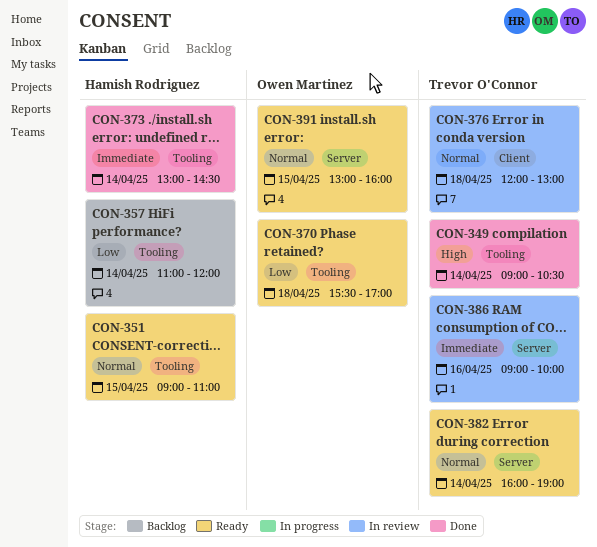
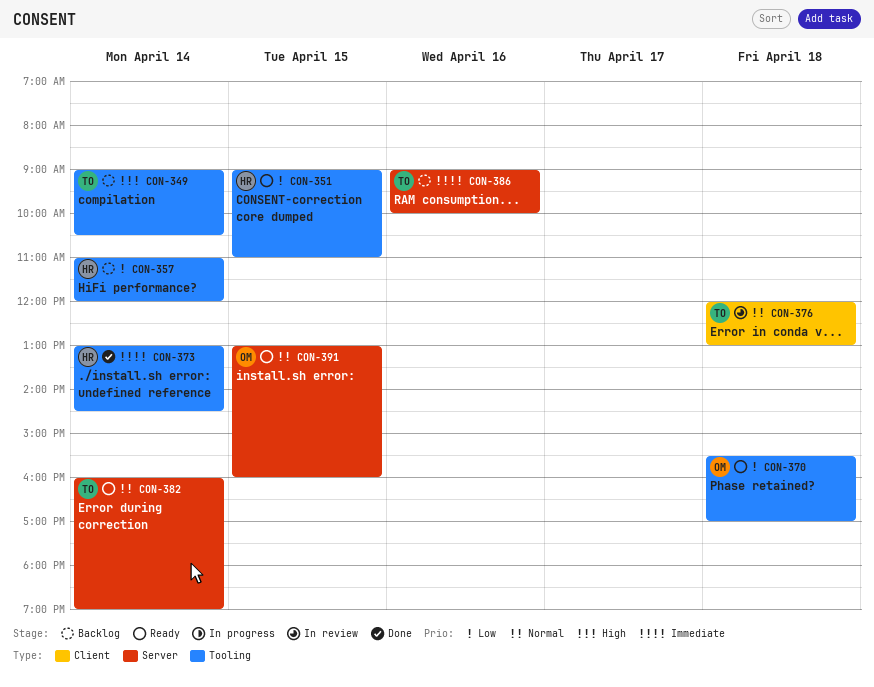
CON-349, status: Done -> Backlog
CON-351, priority: Normal -> Low
CON-386, status: In review -> Backlog

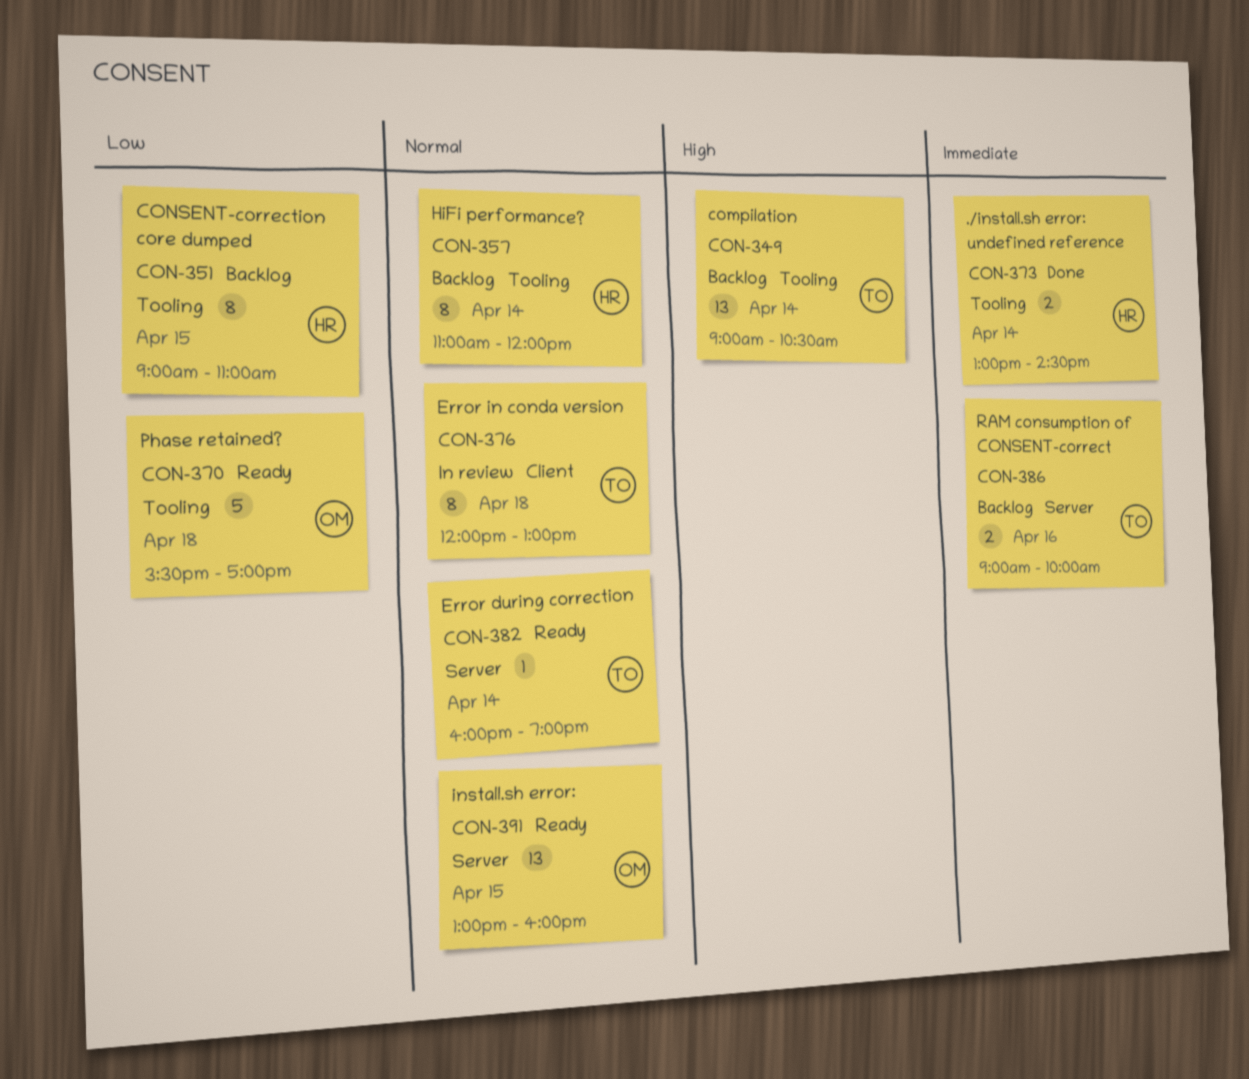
CON-351, status: Ready -> Backlog
CON-357, priority: Low -> Normal

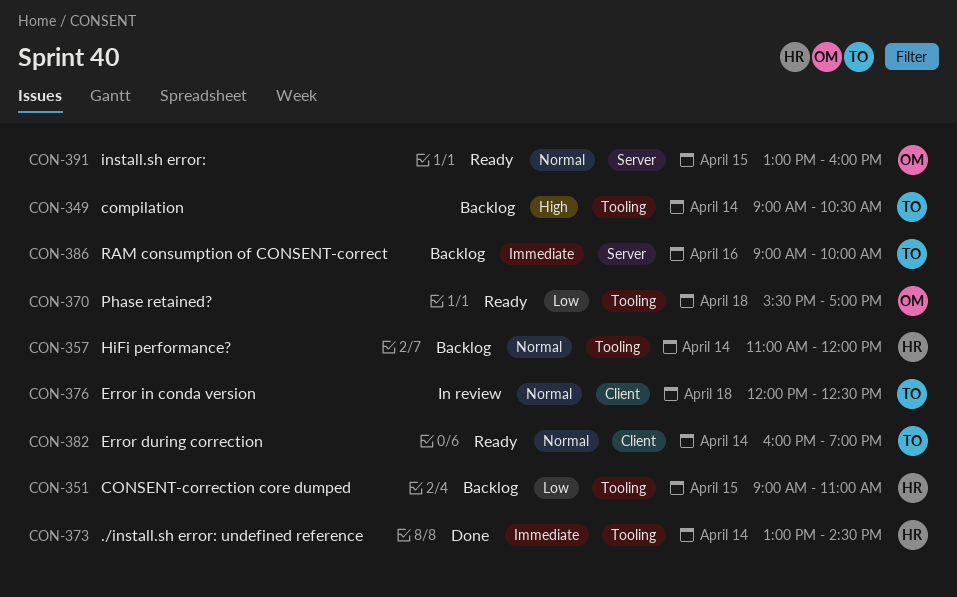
CON-376, ends: 13:00 -> 12:30
CON-382, label: Server -> Client

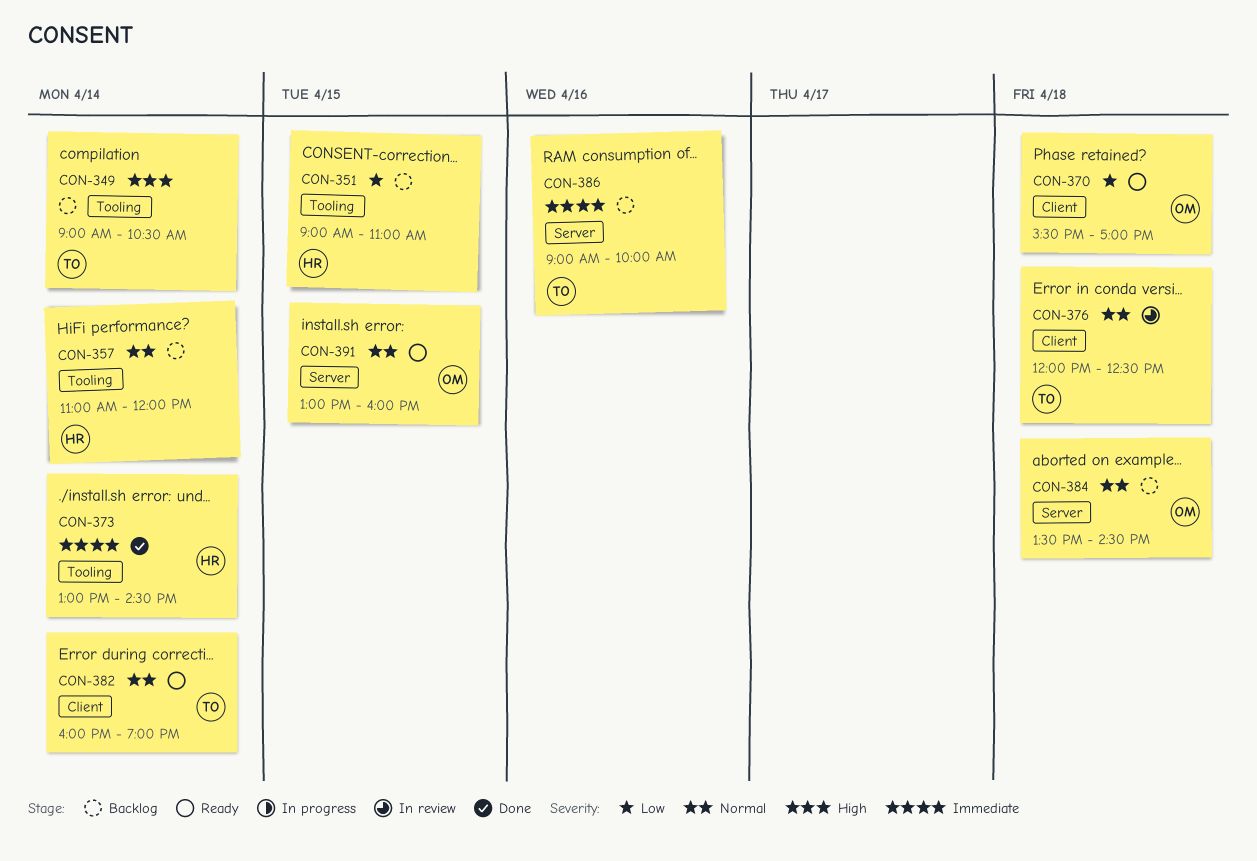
CON-370, label: Tooling -> Client
CON-384: none -> present

